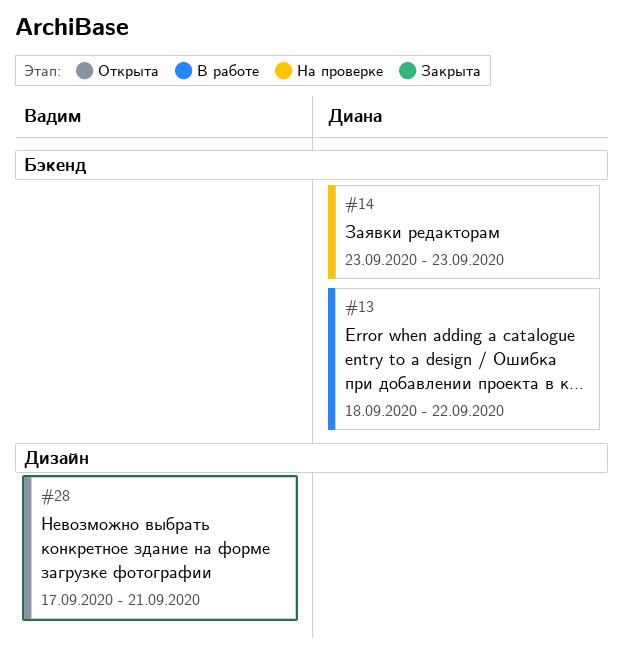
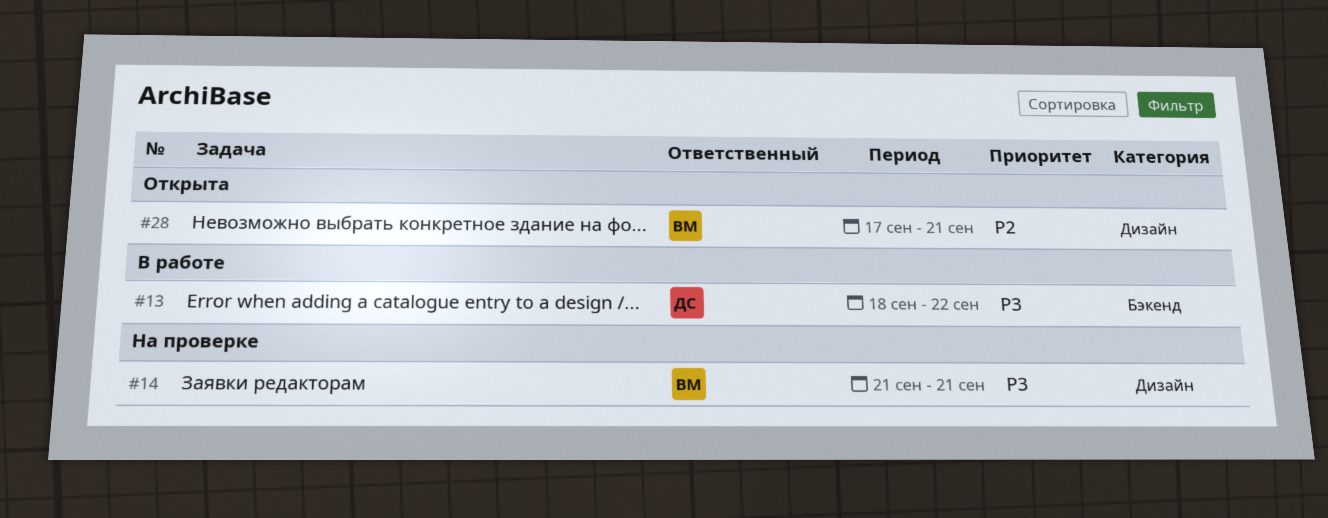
#14, owner: Диана -> Вадим
#14, label: Бэкенд -> Дизайн
#14, start: Sep 23 -> Sep 21
#14, due: Sep 23 -> Sep 21

